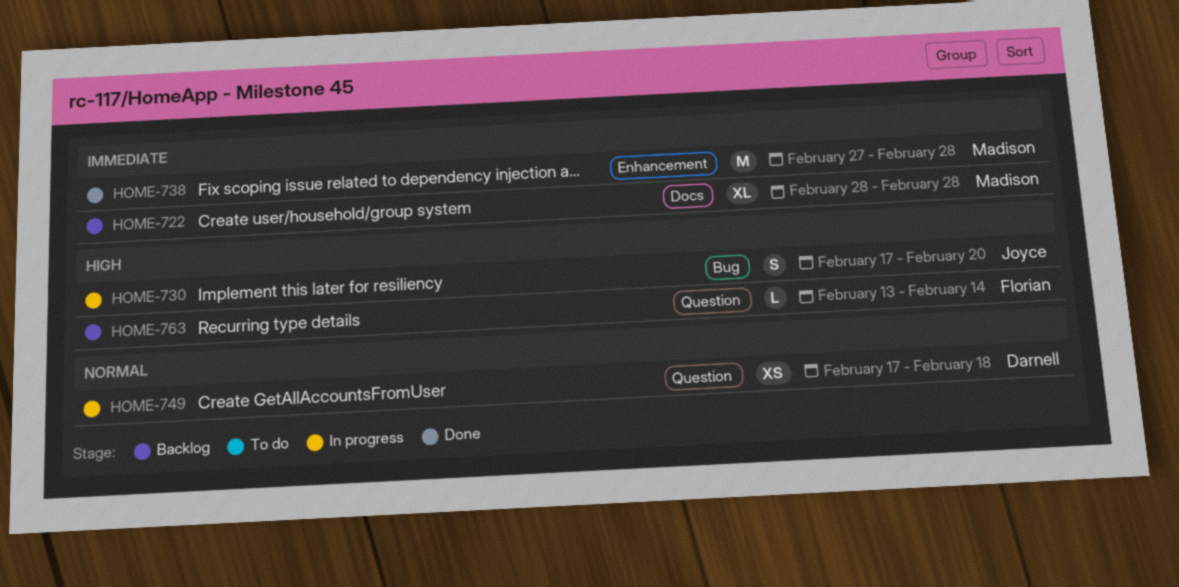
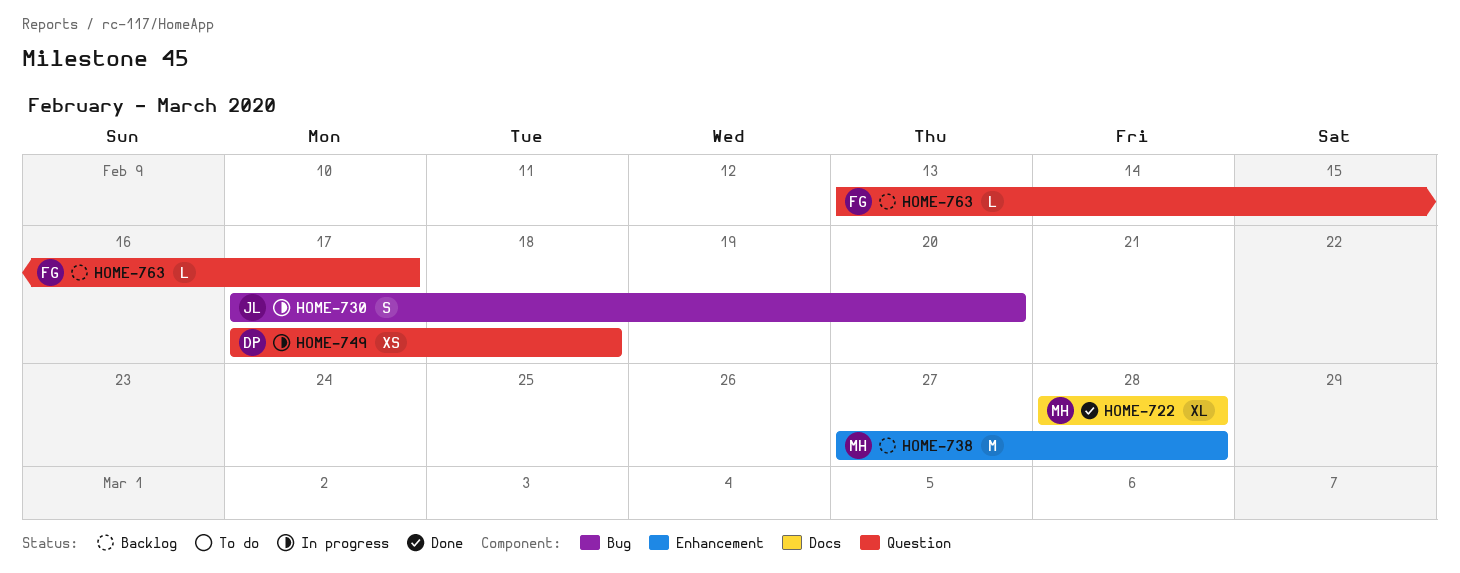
HOME-722, status: Backlog -> Done
HOME-738, status: Done -> Backlog
HOME-763, due: Feb 14 -> Feb 17

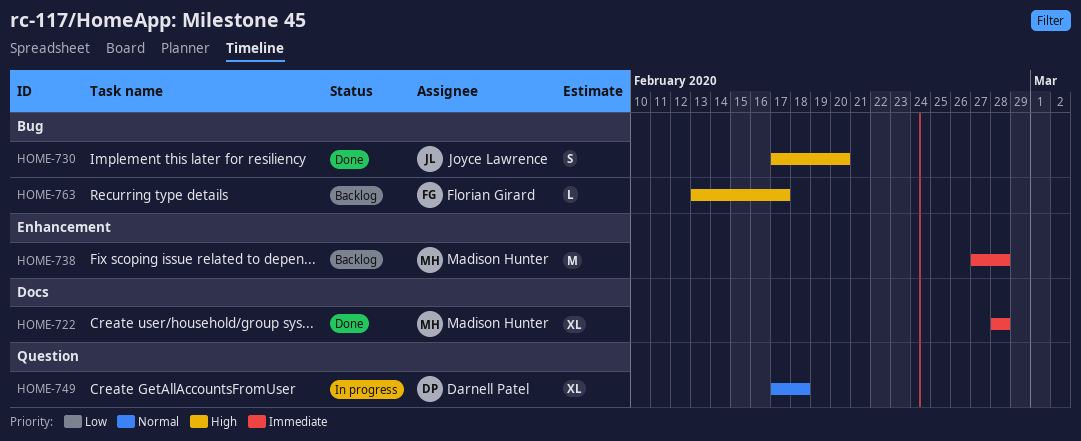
HOME-730, status: In progress -> Done
HOME-749, estimate: XS -> XL
HOME-763, label: Question -> Bug

